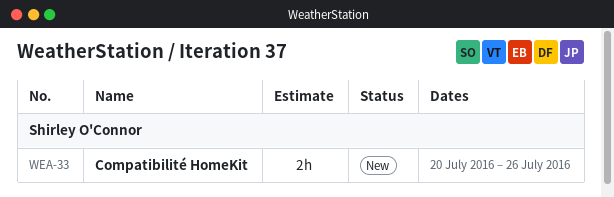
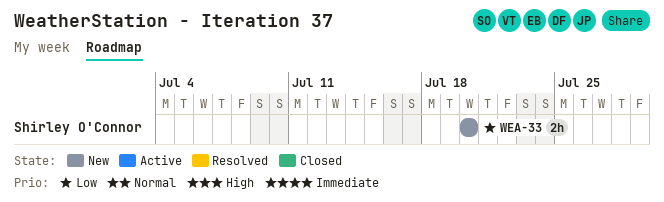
WEA-33, due: Jul 26 -> Jul 20

